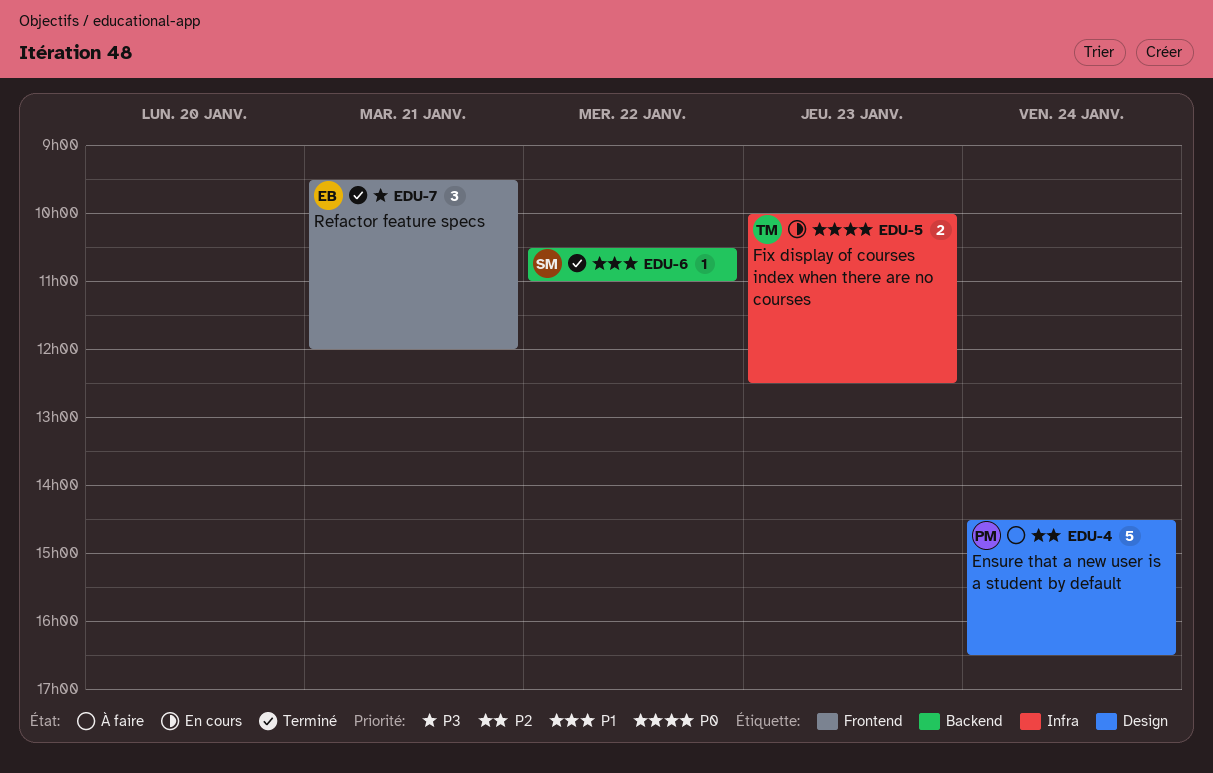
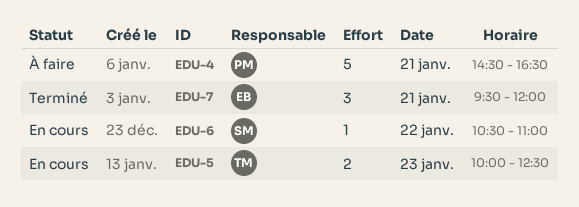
EDU-4, day: Jan 24 -> Jan 21
EDU-6, status: Terminé -> En cours

